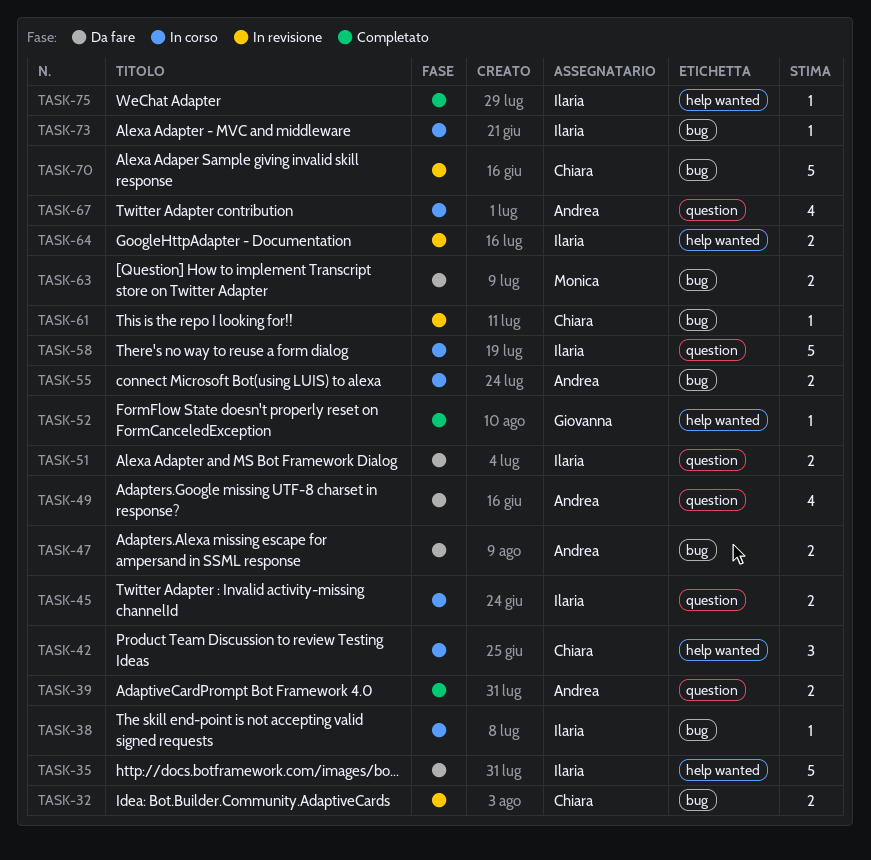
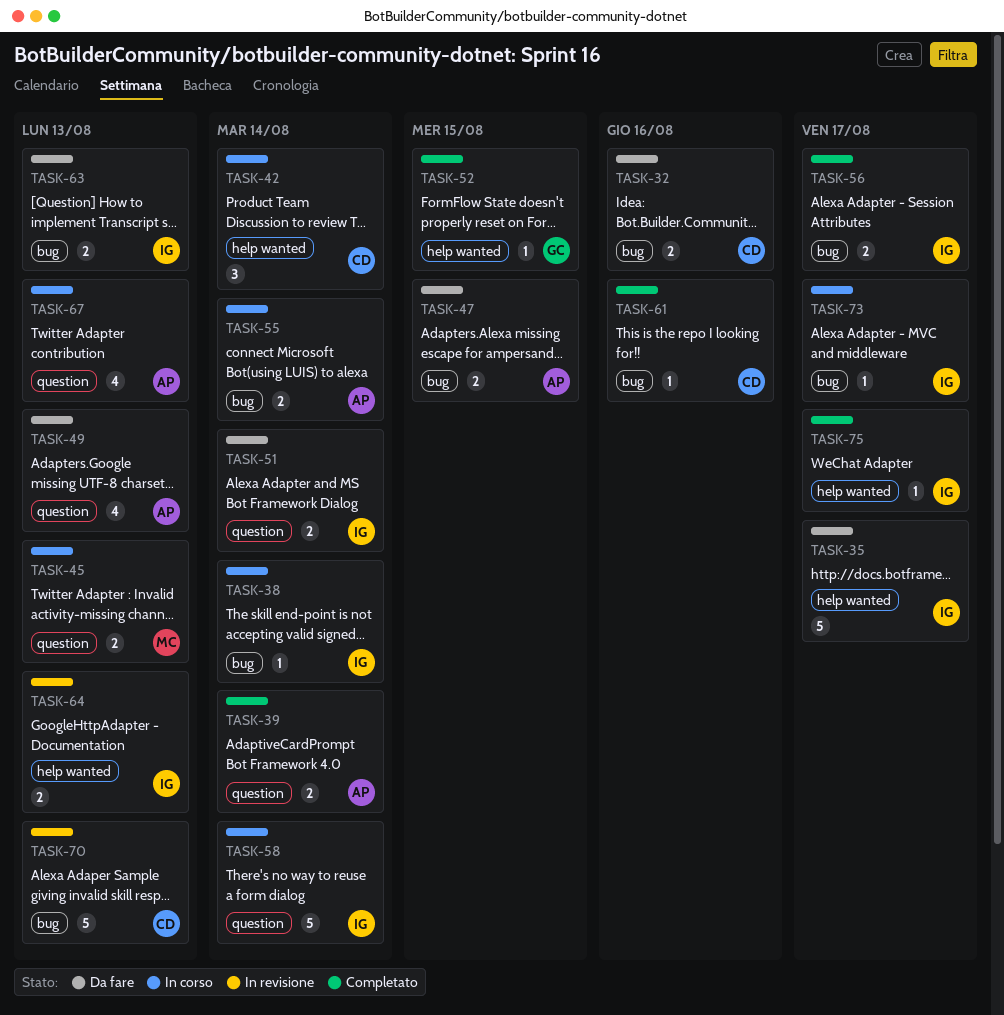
TASK-32, status: In revisione -> Da fare
TASK-45, owner: Ilaria -> Monica
TASK-56: none -> present
TASK-61, status: In revisione -> Completato
TASK-63, owner: Monica -> Ilaria

